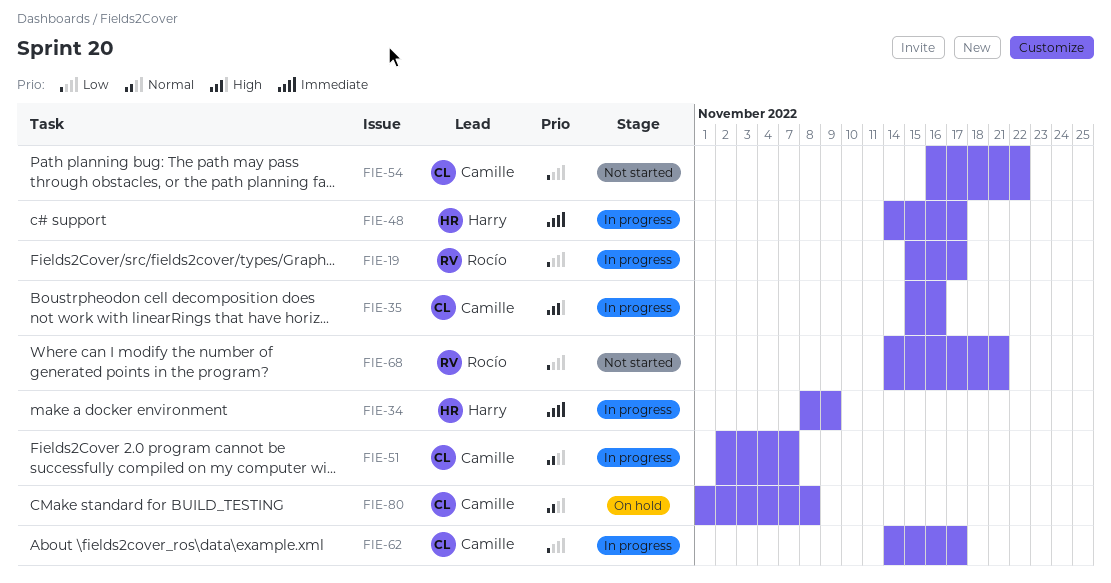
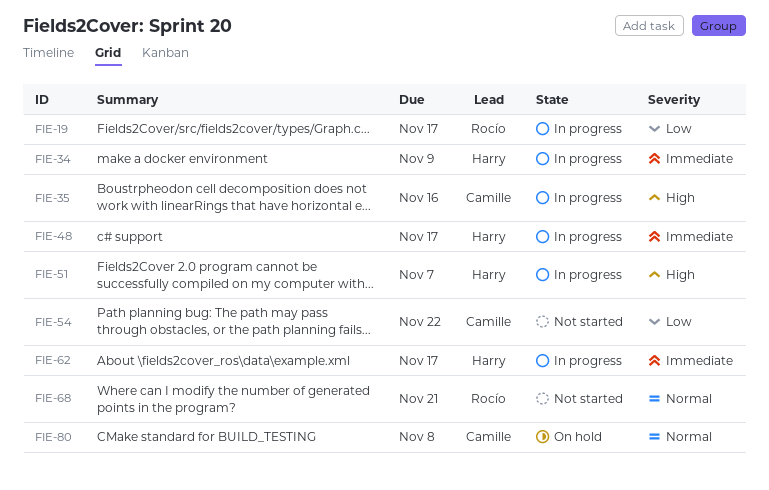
FIE-51, owner: Camille -> Harry
FIE-51, priority: Normal -> High
FIE-62, owner: Camille -> Harry
FIE-62, priority: Low -> Immediate
FIE-68, priority: Low -> Normal

